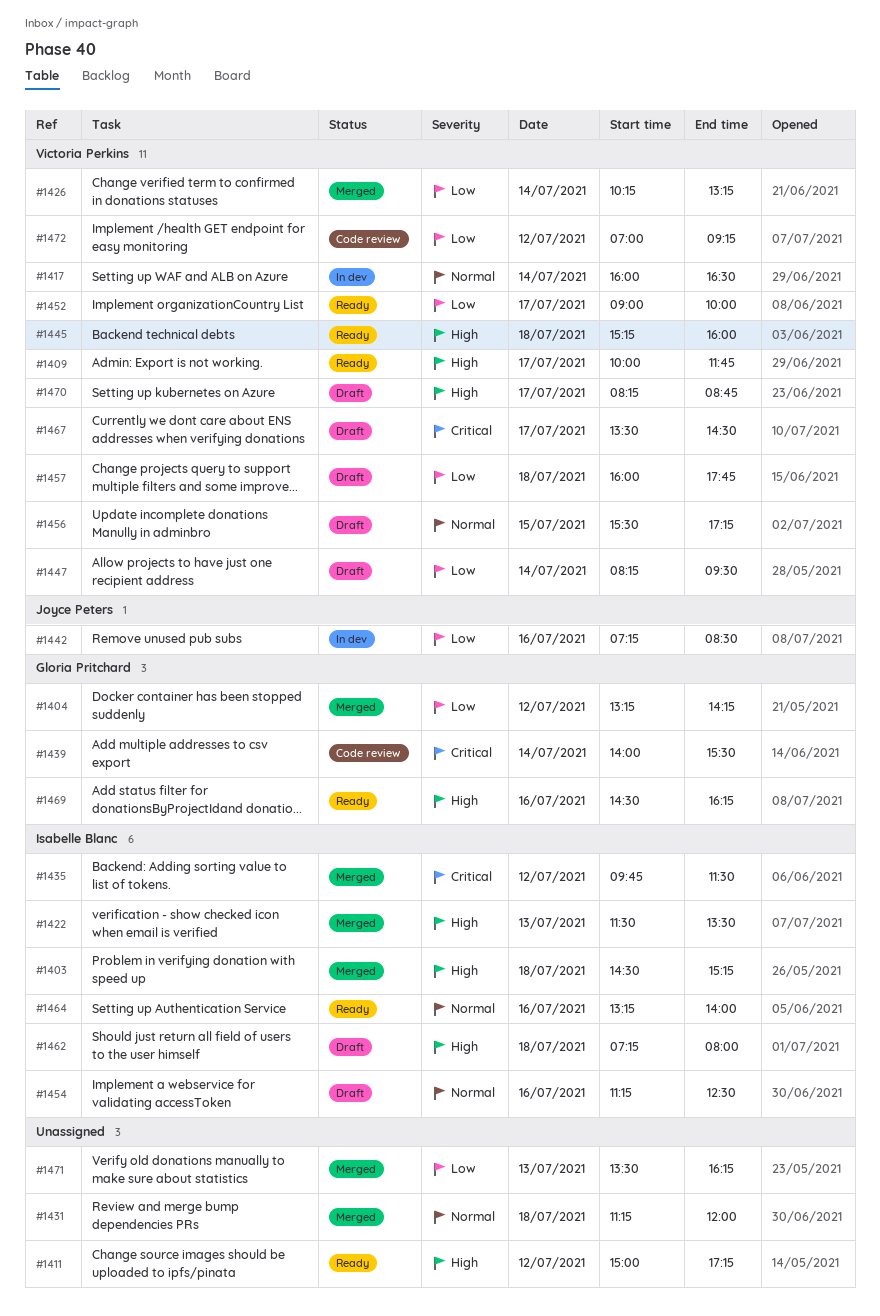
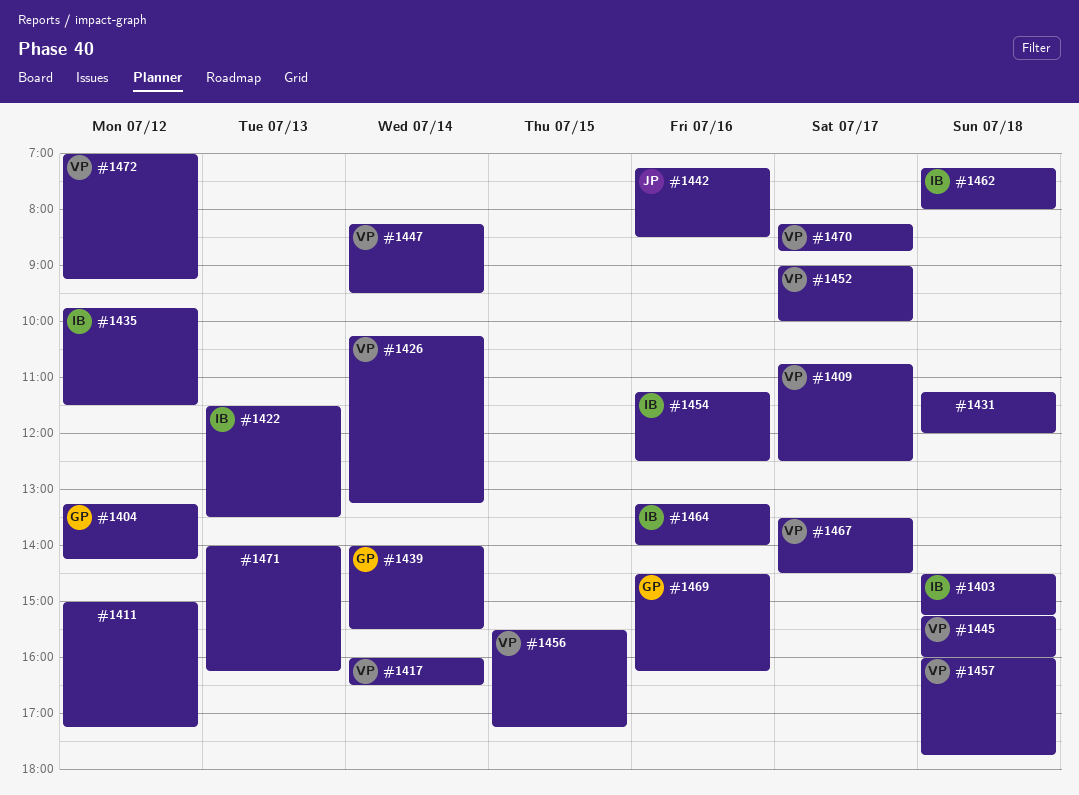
#1409, begins: 10:00 -> 10:45
#1409, ends: 11:45 -> 12:30
#1471, begins: 13:30 -> 14:00

